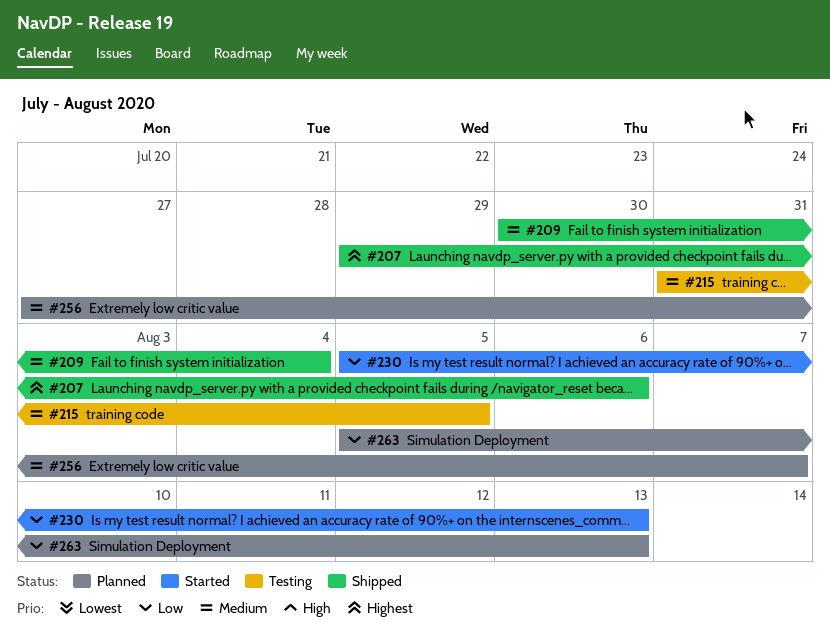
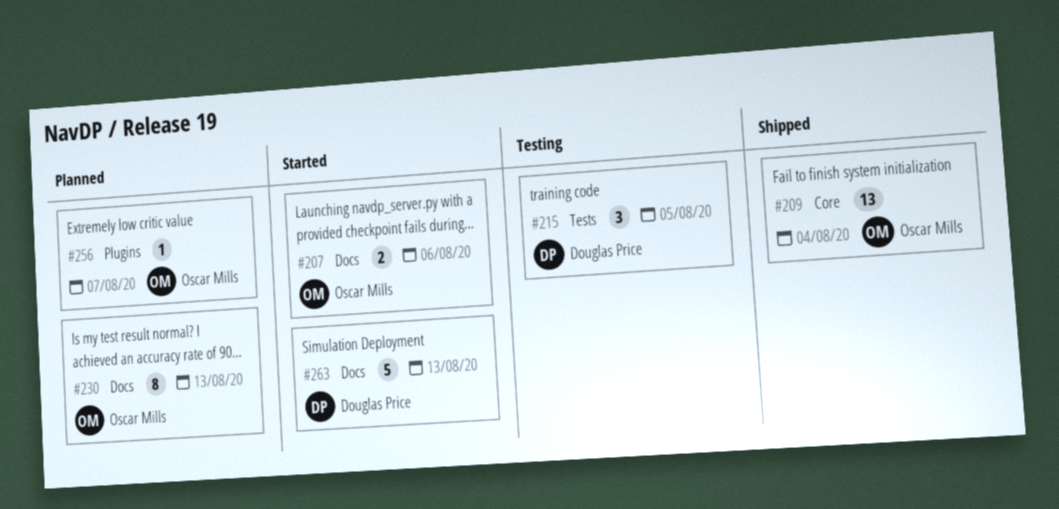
#207, status: Shipped -> Started
#230, status: Started -> Planned
#263, status: Planned -> Started

